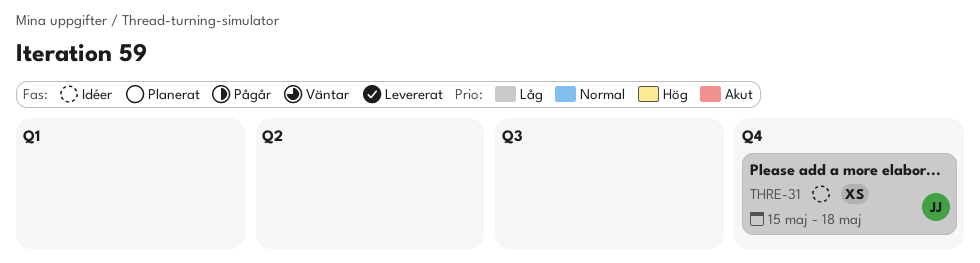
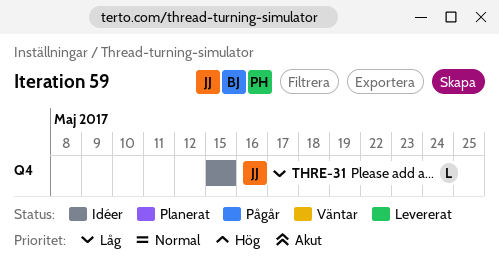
THRE-31, estimate: XS -> L
THRE-31, due: May 18 -> May 15

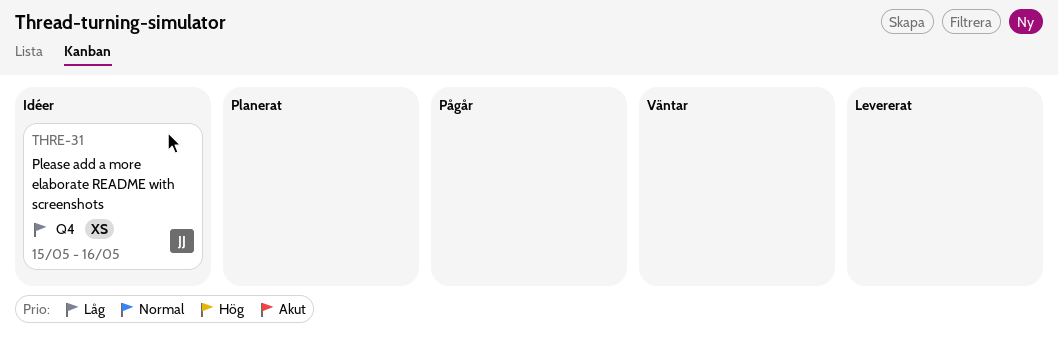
THRE-31, estimate: L -> XS
THRE-31, due: May 15 -> May 16

